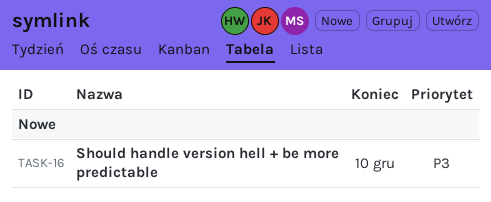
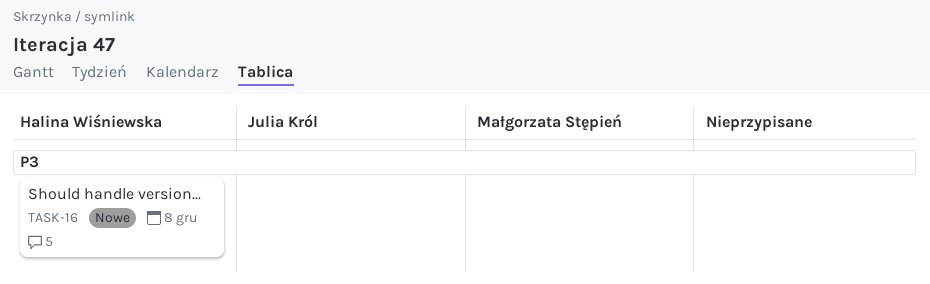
TASK-16, due: Dec 10 -> Dec 8

